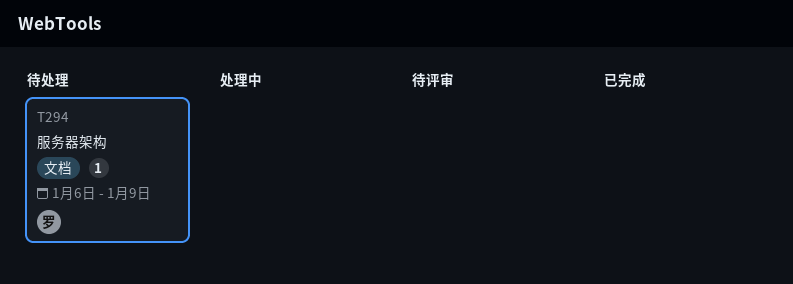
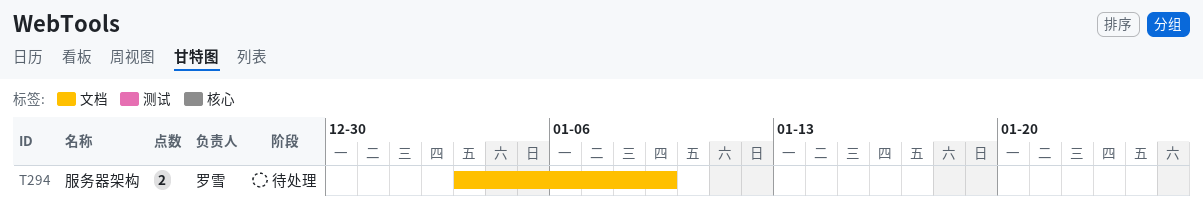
T294, estimate: 1 -> 2
T294, start: Jan 6 -> Jan 3

